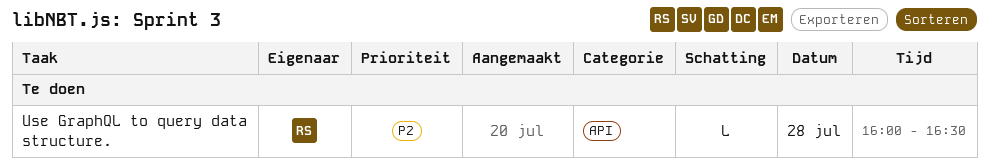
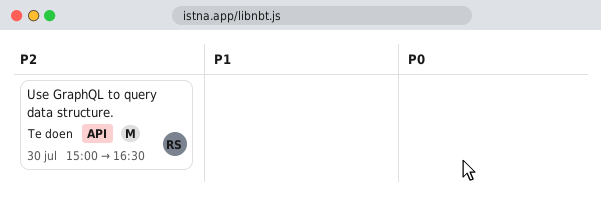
Use GraphQL to query data structure., estimate: L -> M
Use GraphQL to query data structure., day: Jul 28 -> Jul 30
Use GraphQL to query data structure., begins: 16:00 -> 15:00

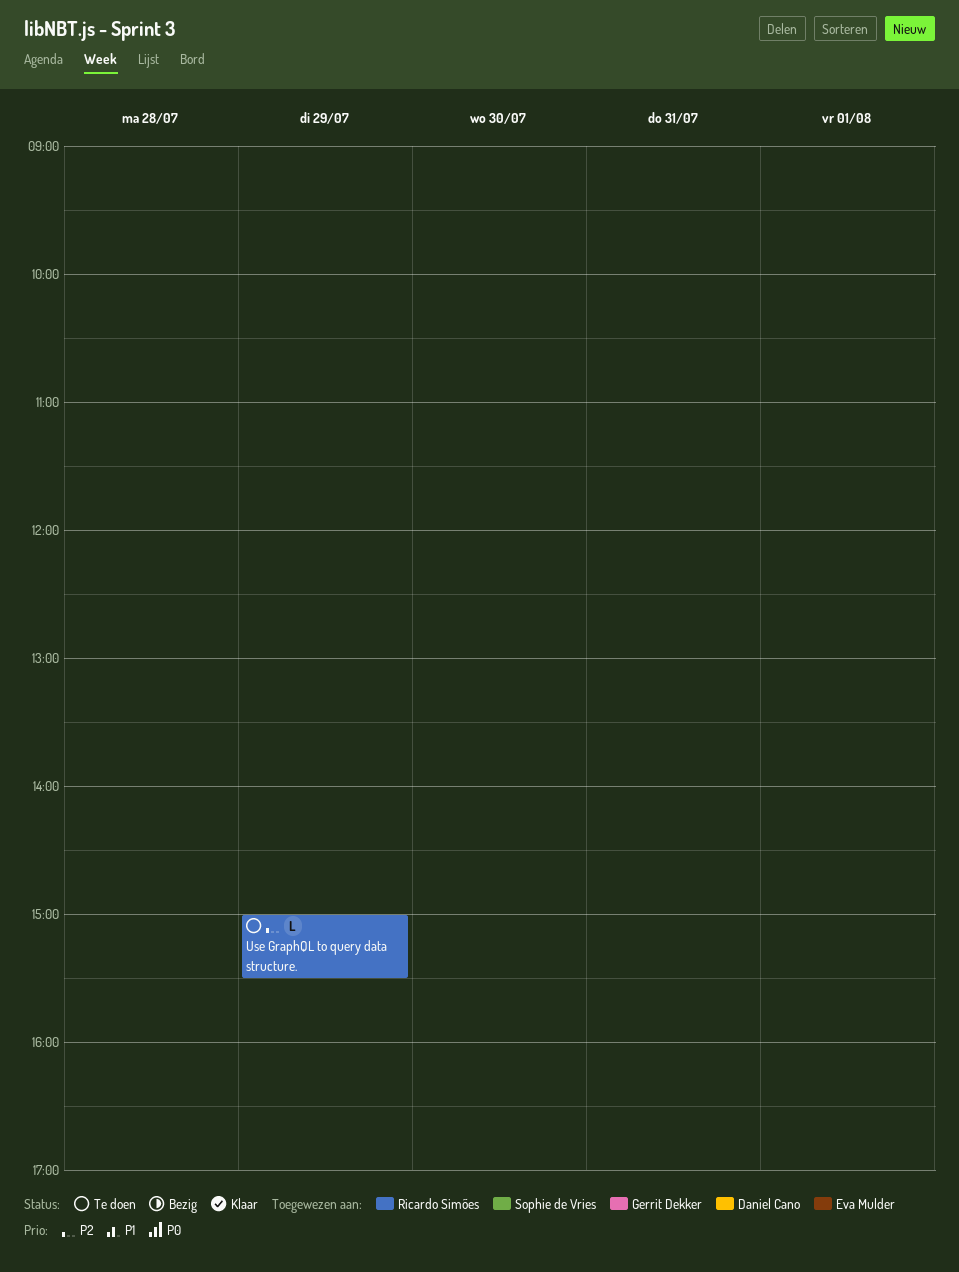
Use GraphQL to query data structure., estimate: M -> L
Use GraphQL to query data structure., day: Jul 30 -> Jul 29
Use GraphQL to query data structure., ends: 16:30 -> 15:30

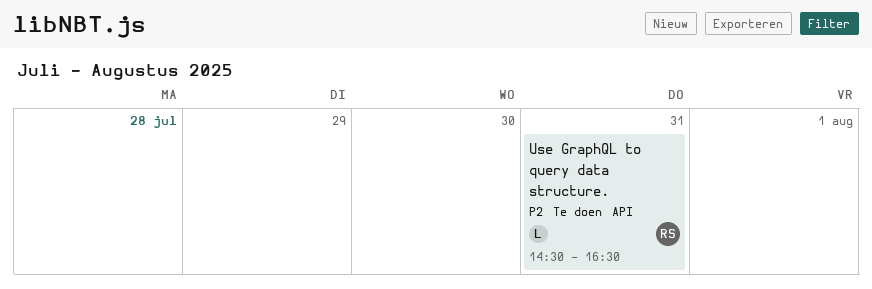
Use GraphQL to query data structure., day: Jul 29 -> Jul 31
Use GraphQL to query data structure., begins: 15:00 -> 14:30
Use GraphQL to query data structure., ends: 15:30 -> 16:30

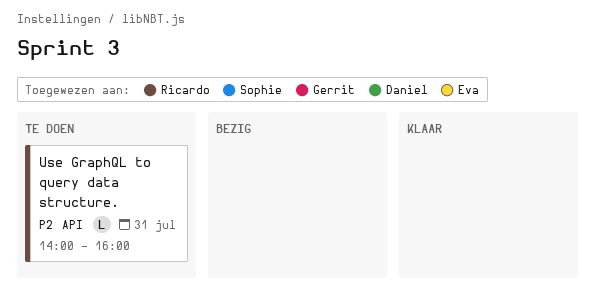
Use GraphQL to query data structure., begins: 14:30 -> 14:00
Use GraphQL to query data structure., ends: 16:30 -> 16:00

